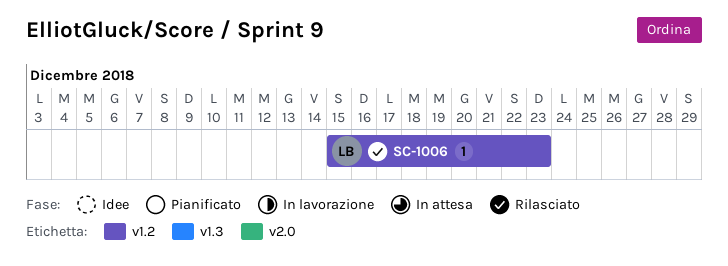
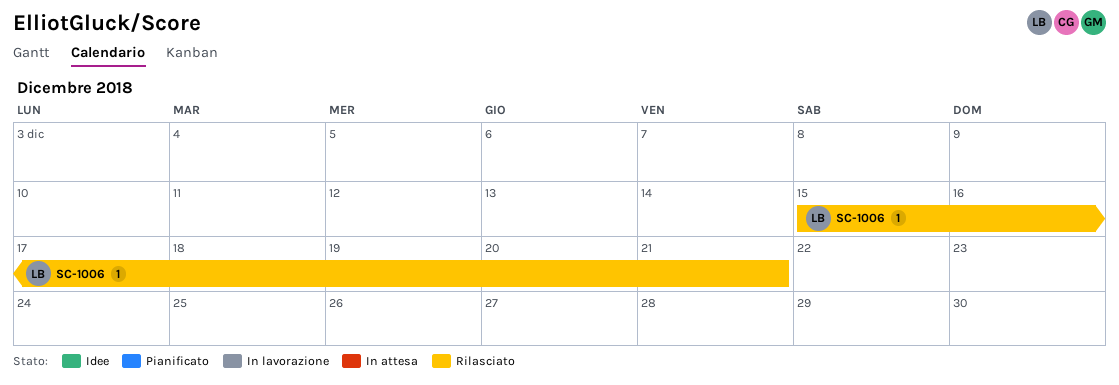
SC-1006, due: Dec 23 -> Dec 21

